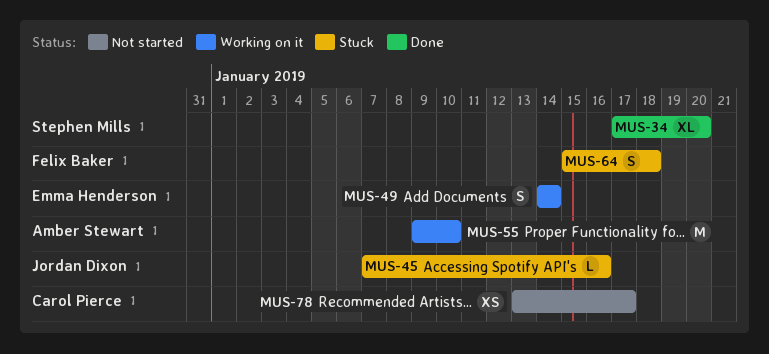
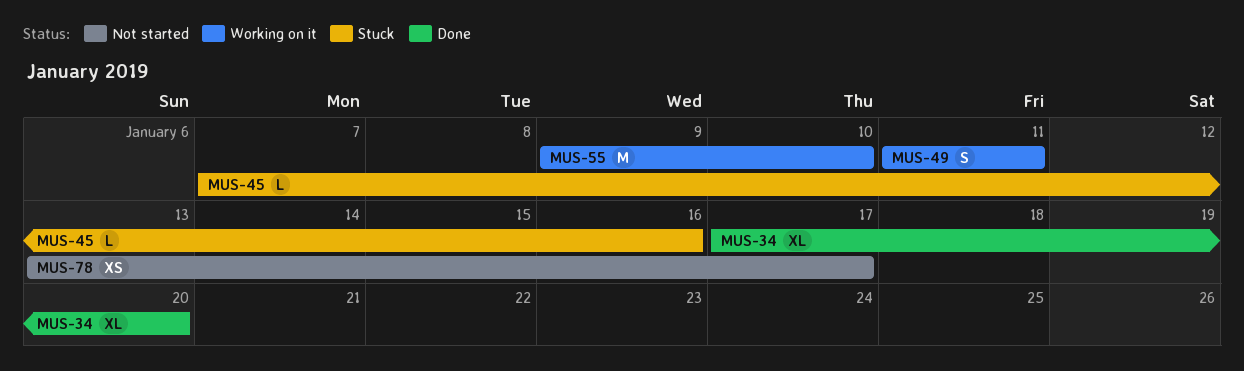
MUS-49, start: Jan 14 -> Jan 11
MUS-49, due: Jan 14 -> Jan 11
MUS-64: present -> none

